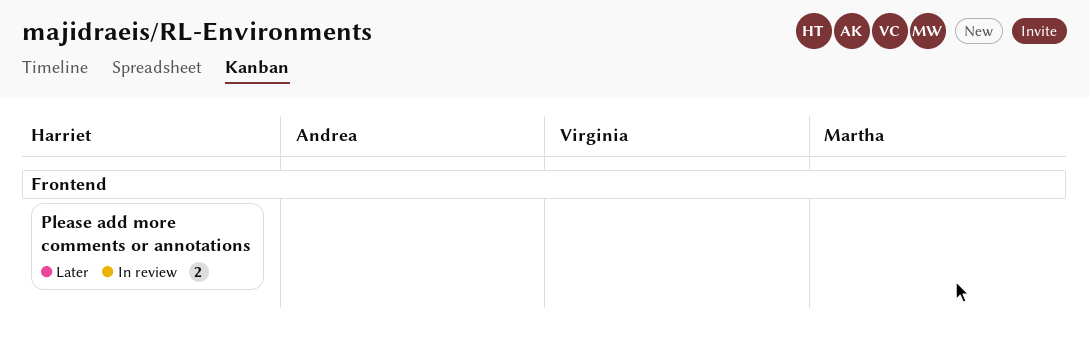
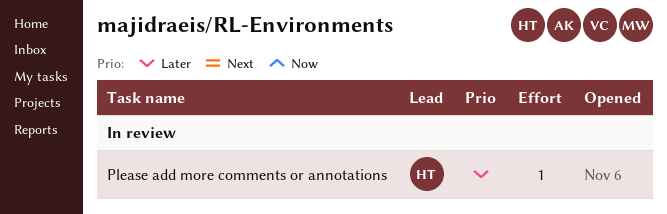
Please add more comments or annotations, estimate: 2 -> 1

